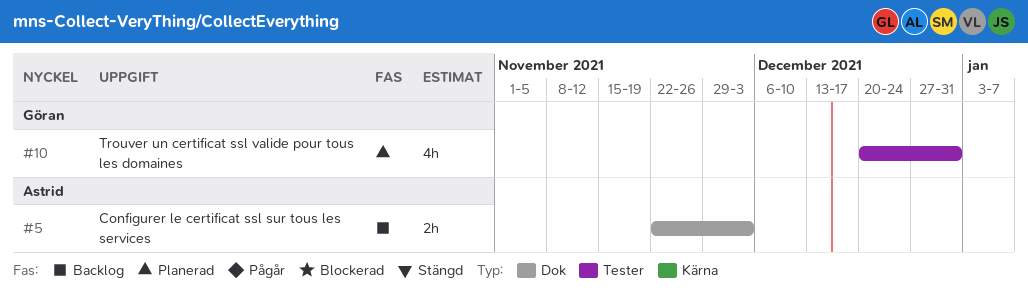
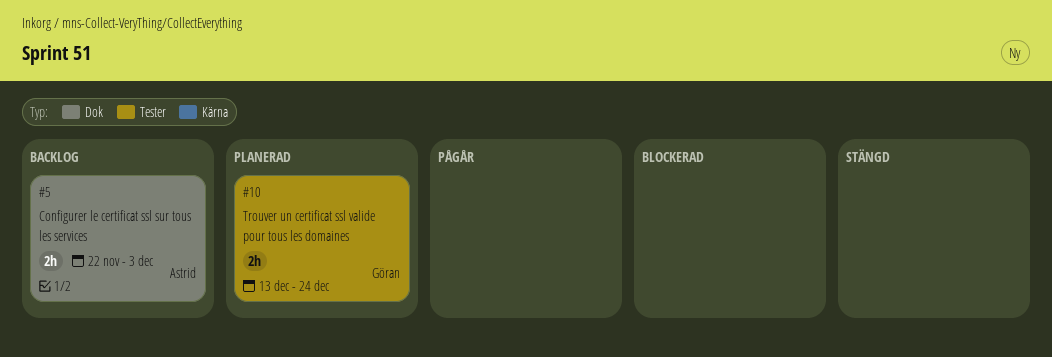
#10, estimate: 4h -> 2h
#10, start: Dec 20 -> Dec 13
#10, due: Dec 31 -> Dec 24

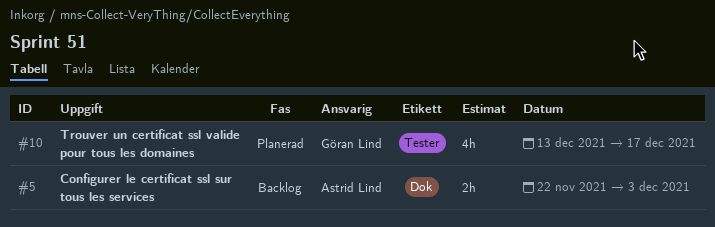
#10, estimate: 2h -> 4h
#10, due: Dec 24 -> Dec 17

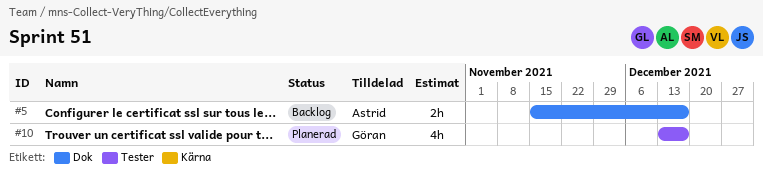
#5, start: Nov 22 -> Nov 15
#5, due: Dec 3 -> Dec 17

